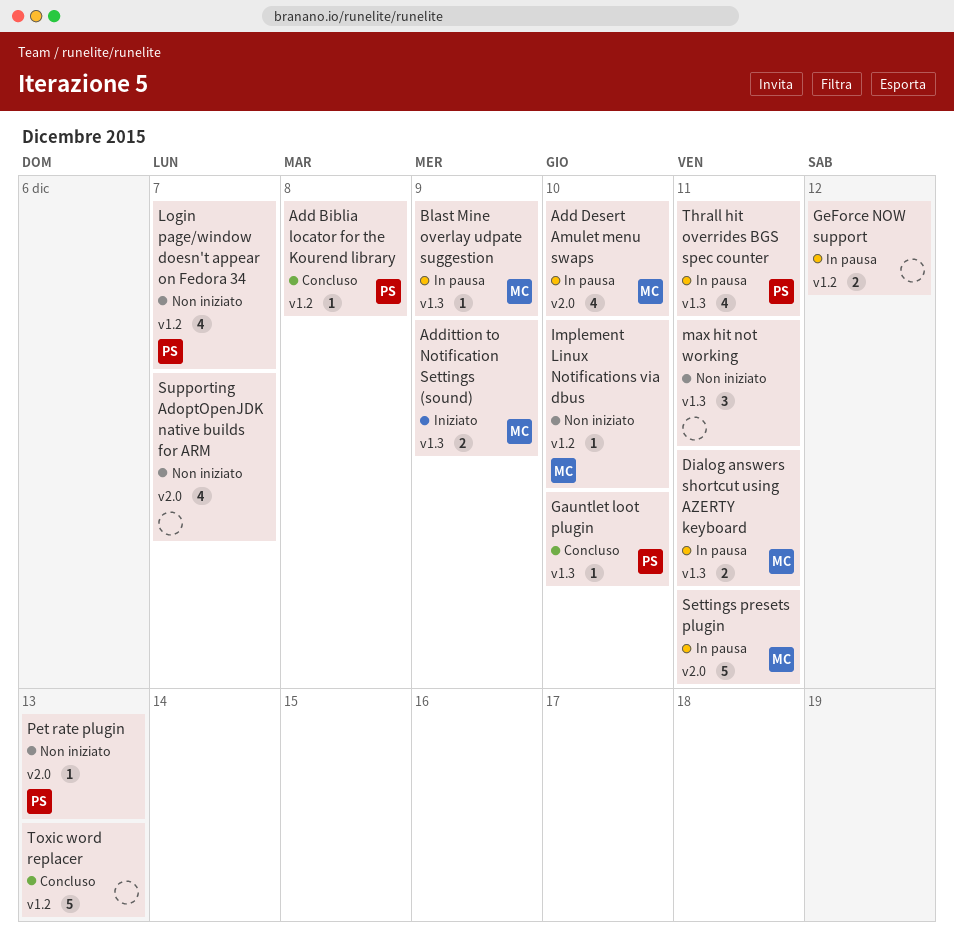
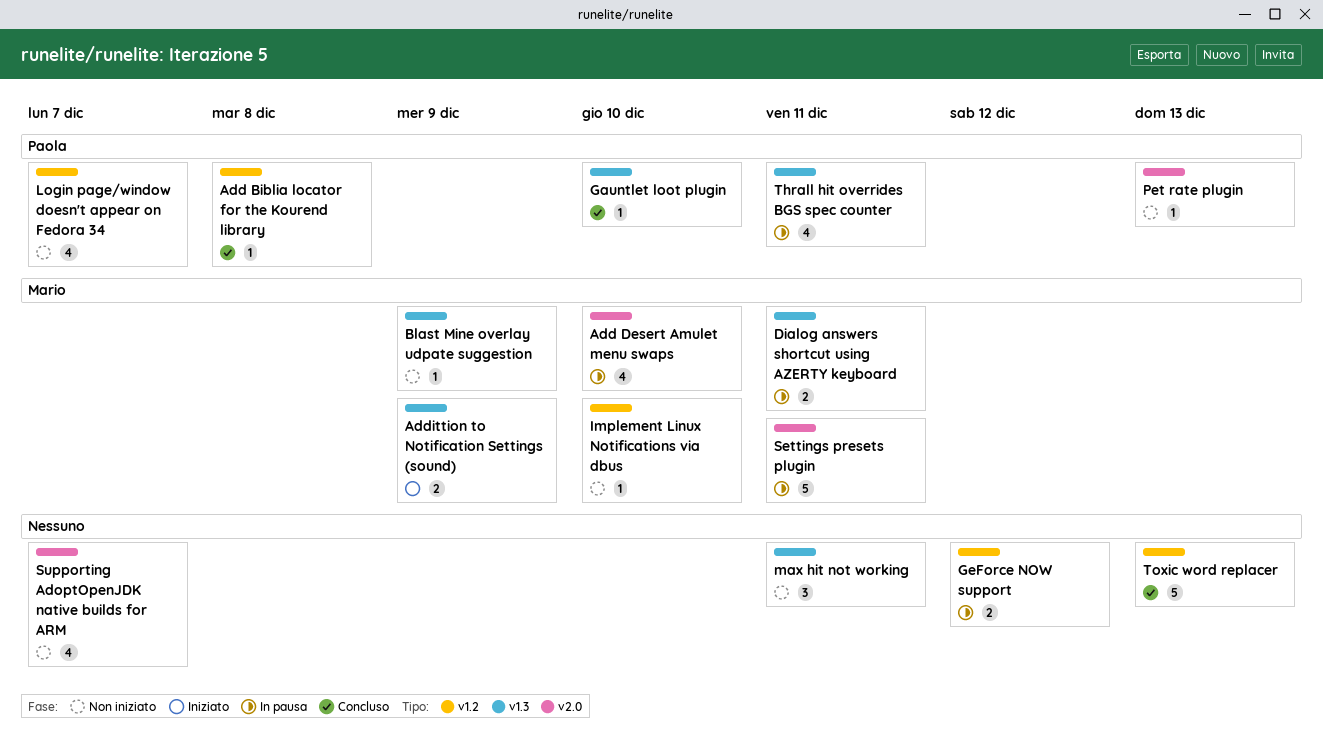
Blast Mine overlay udpate suggestion, status: In pausa -> Non iniziato

